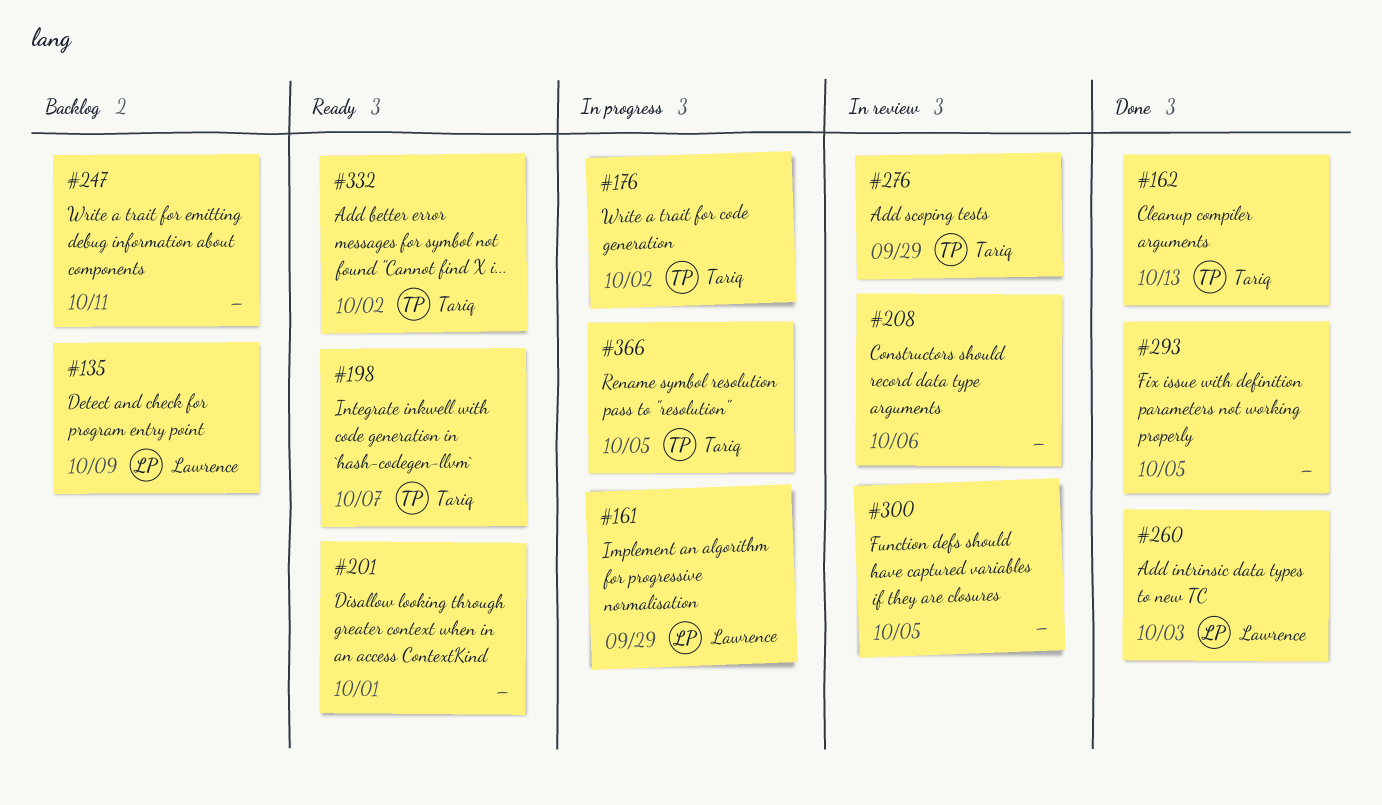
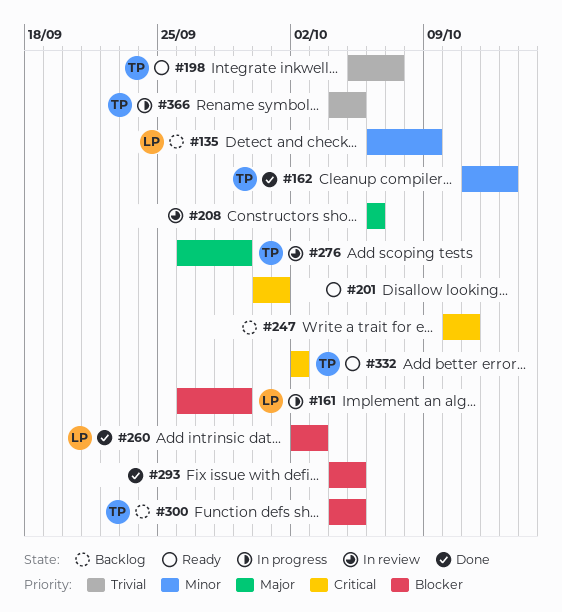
#176: present -> none
#300, status: In review -> Backlog
#300, owner: none -> Tariq

